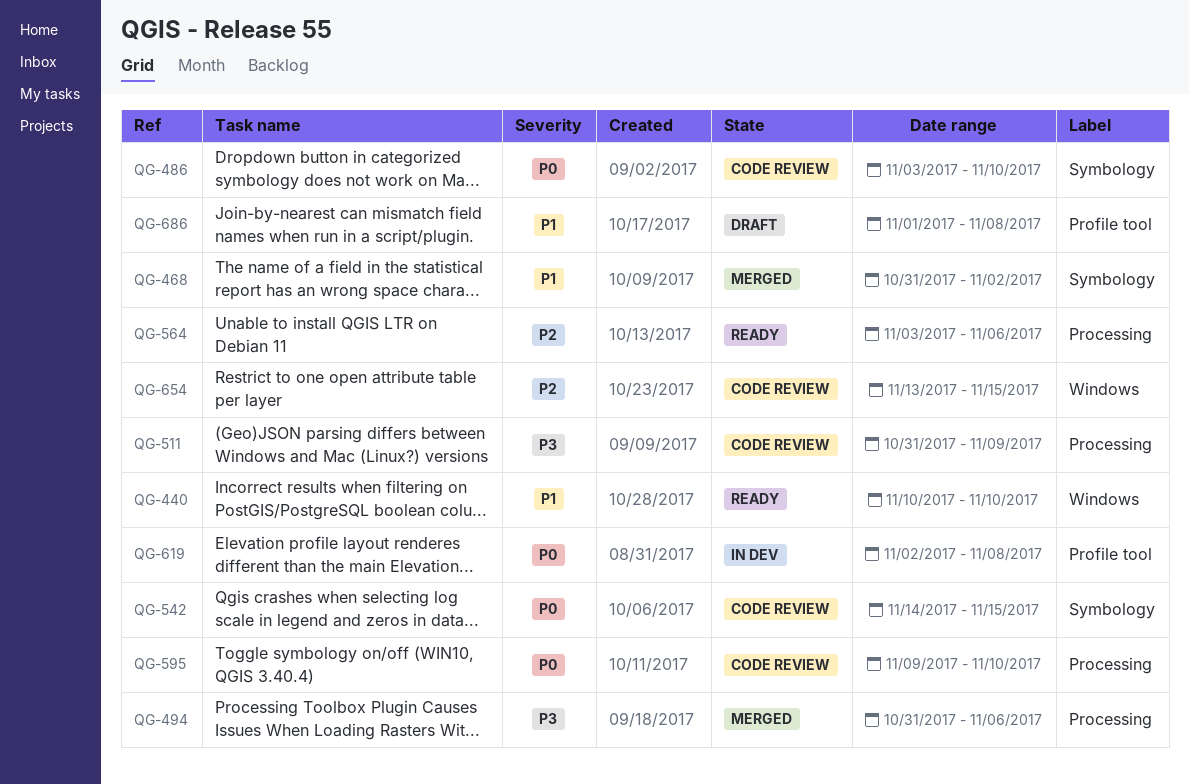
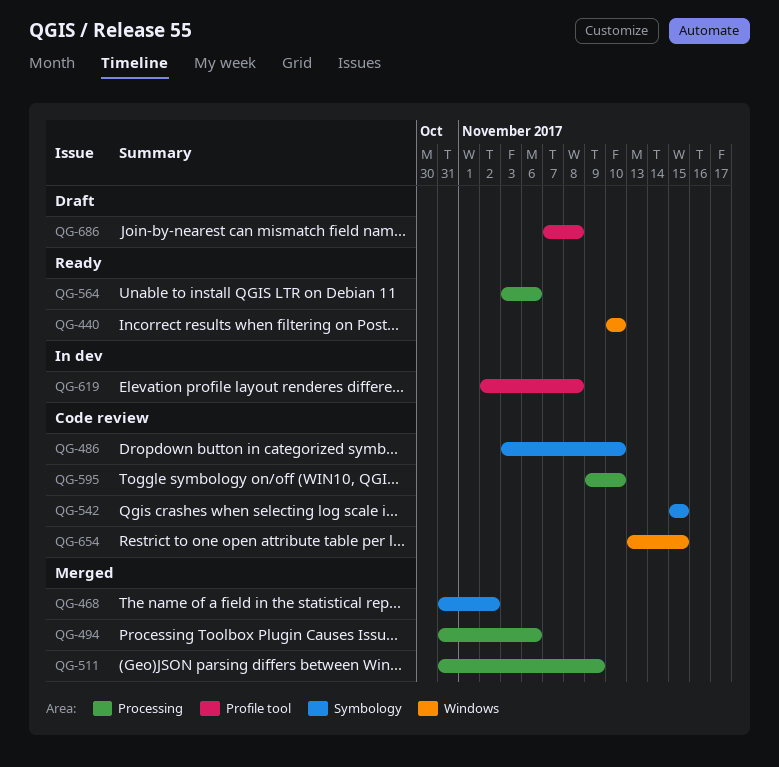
QG-511, status: Code review -> Merged
QG-542, start: Nov 14 -> Nov 15
QG-686, start: Nov 1 -> Nov 7

